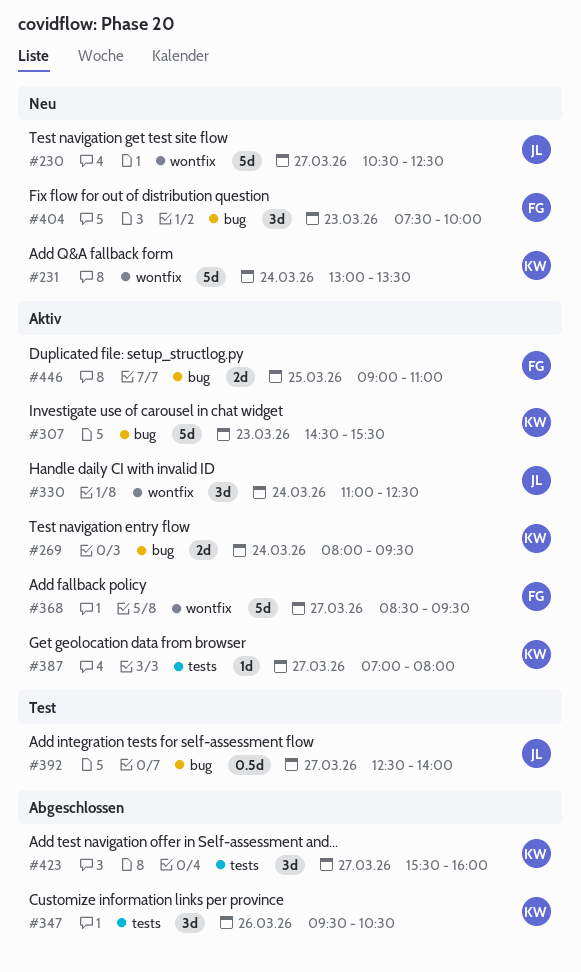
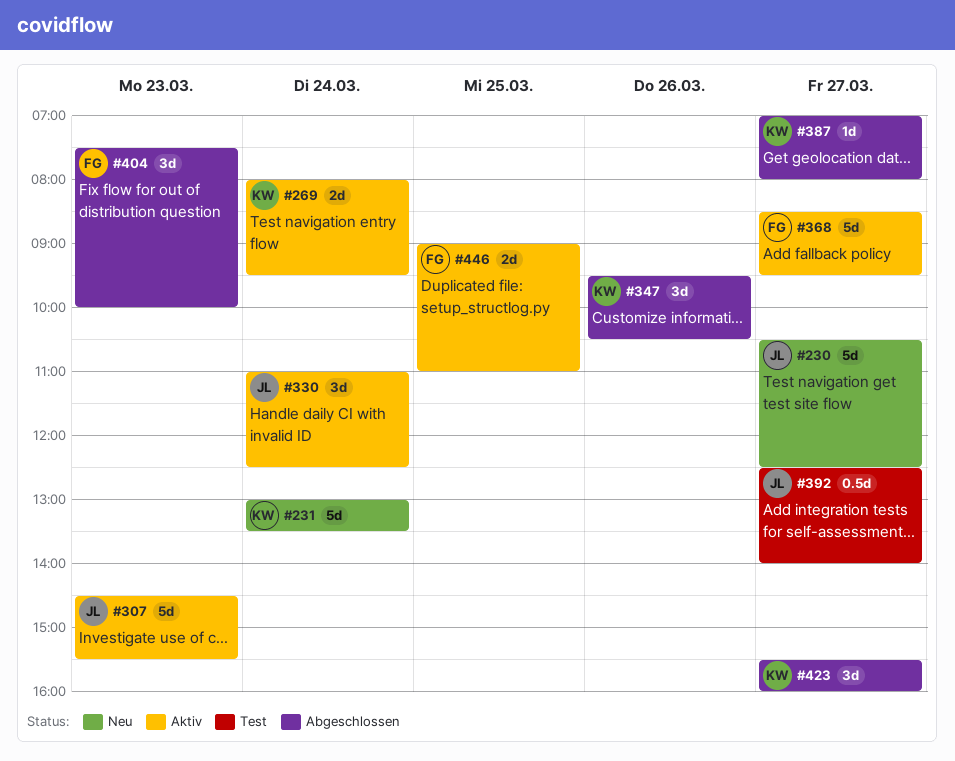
#307, owner: KW -> JL
#387, status: Aktiv -> Abgeschlossen
#404, status: Neu -> Abgeschlossen

